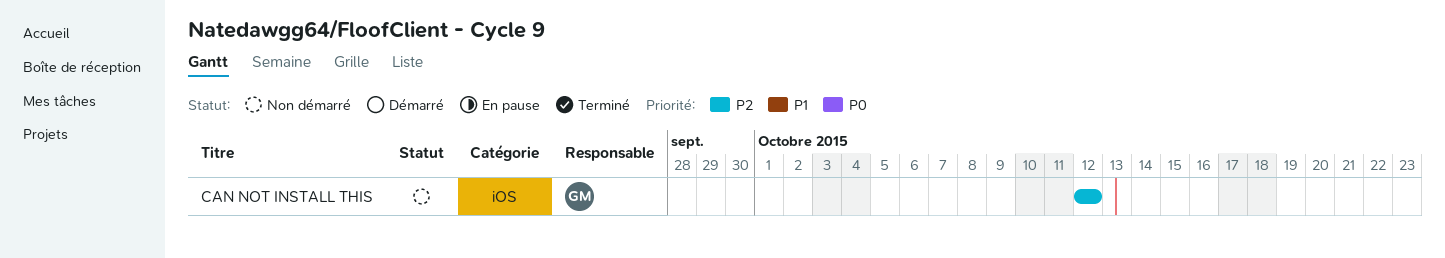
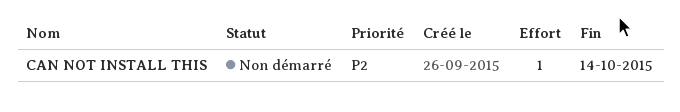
CAN NOT INSTALL THIS, due: Oct 12 -> Oct 14

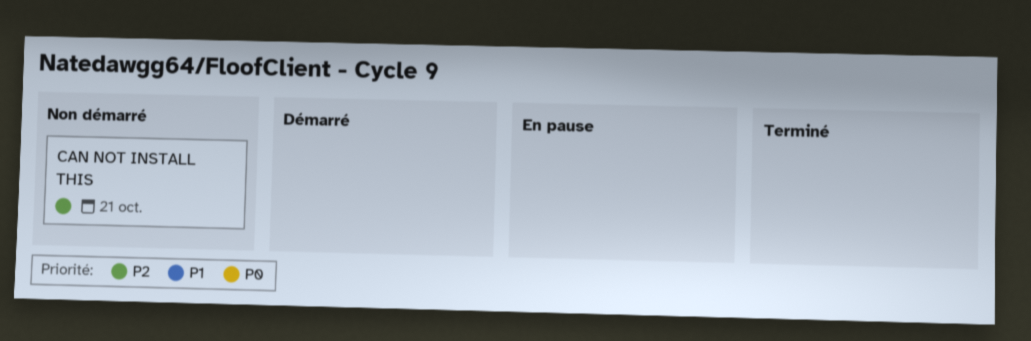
CAN NOT INSTALL THIS, due: Oct 14 -> Oct 21

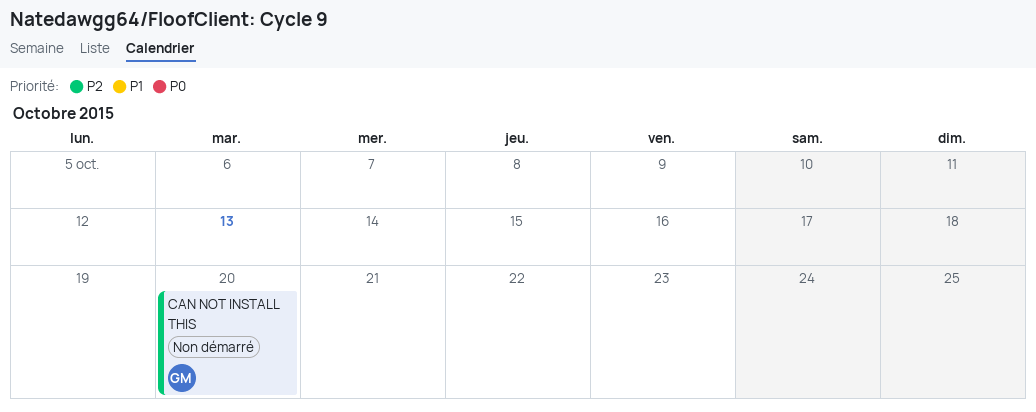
CAN NOT INSTALL THIS, due: Oct 21 -> Oct 20

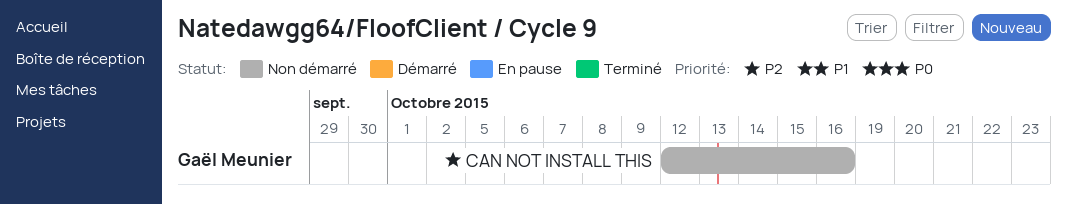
CAN NOT INSTALL THIS, due: Oct 20 -> Oct 16

